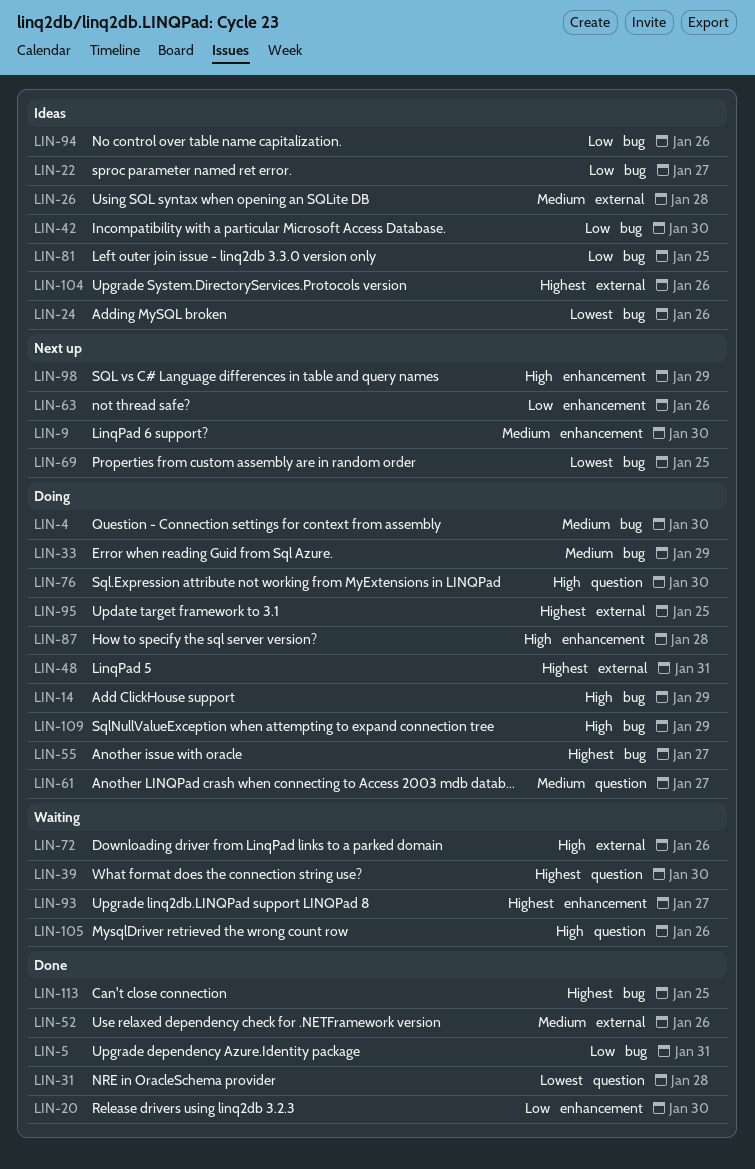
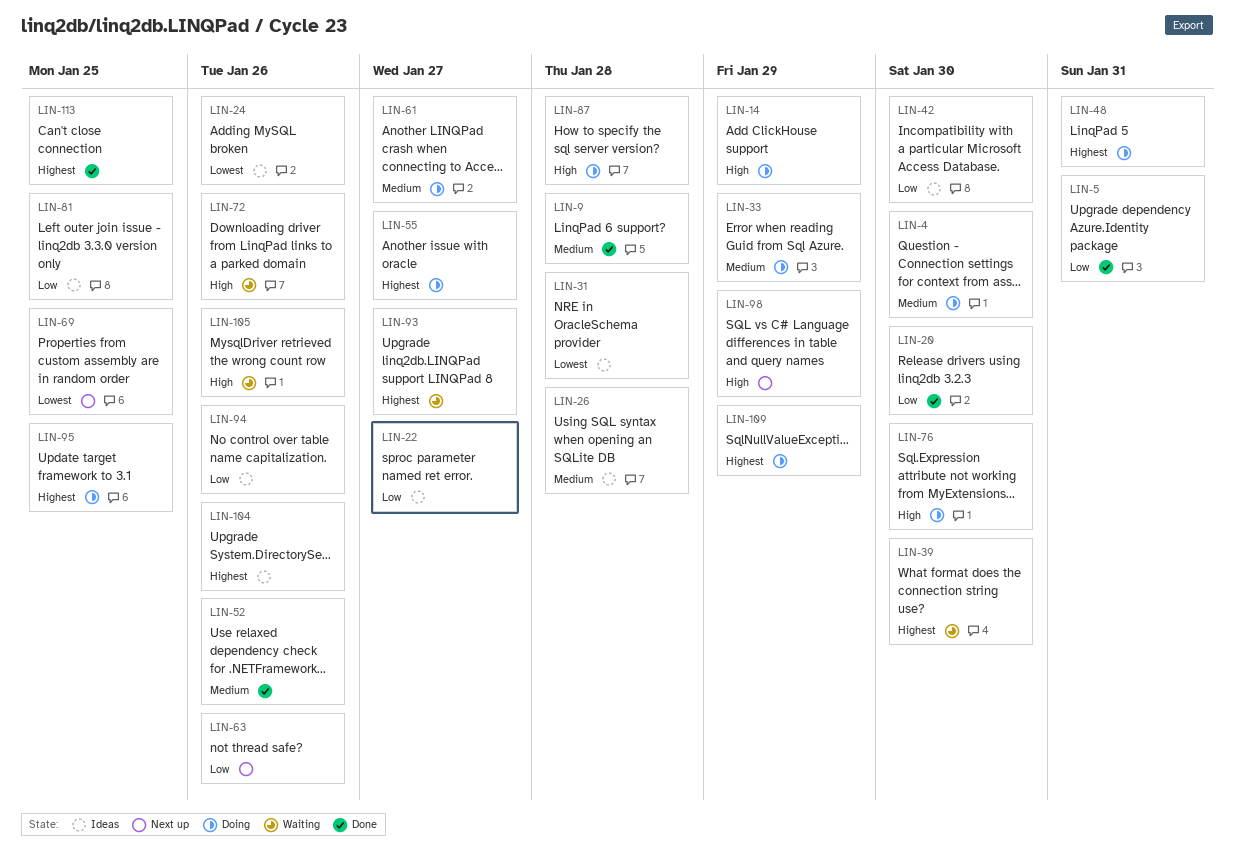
LIN-9, status: Next up -> Done
LIN-9, due: Jan 30 -> Jan 28
LIN-31, status: Done -> Ideas
LIN-109, priority: High -> Highest

